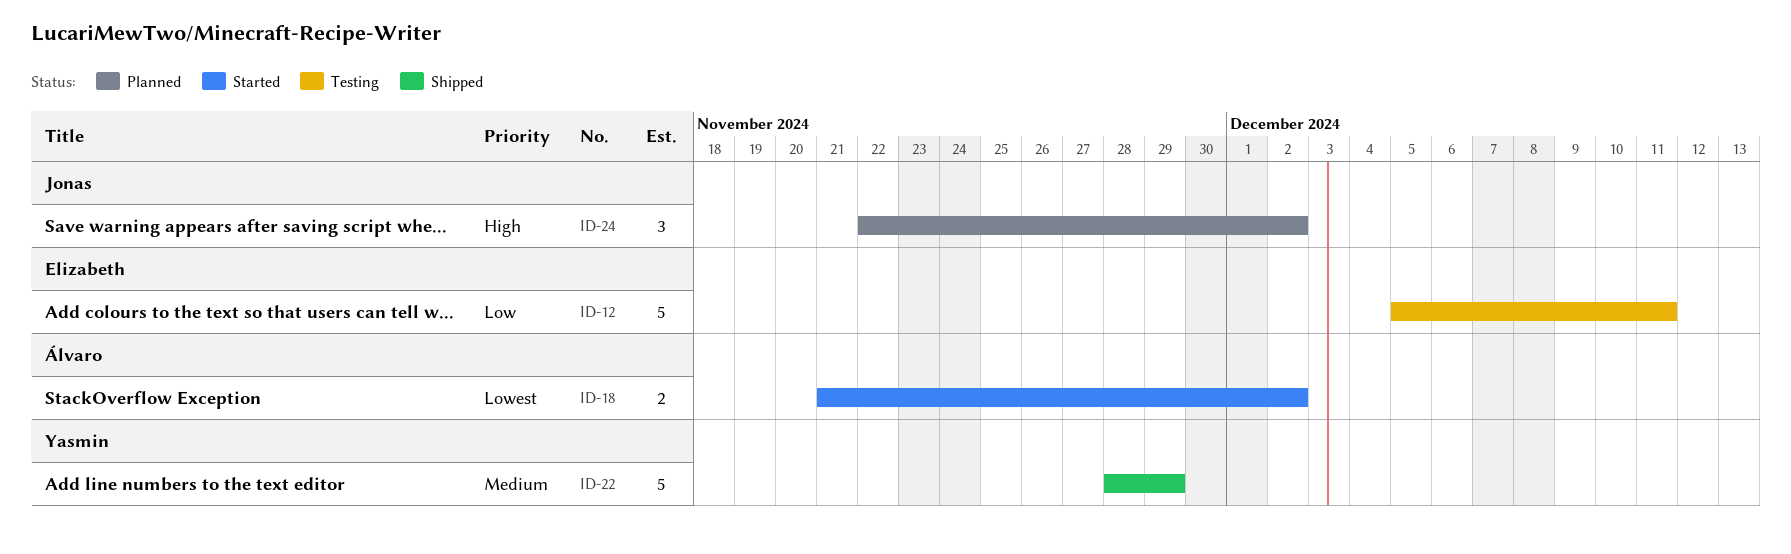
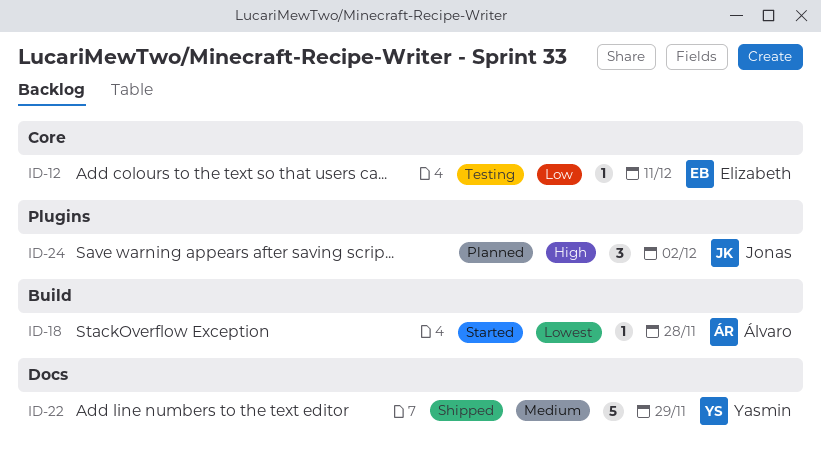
ID-12, estimate: 5 -> 1
ID-18, estimate: 2 -> 1
ID-18, due: Dec 2 -> Nov 28

